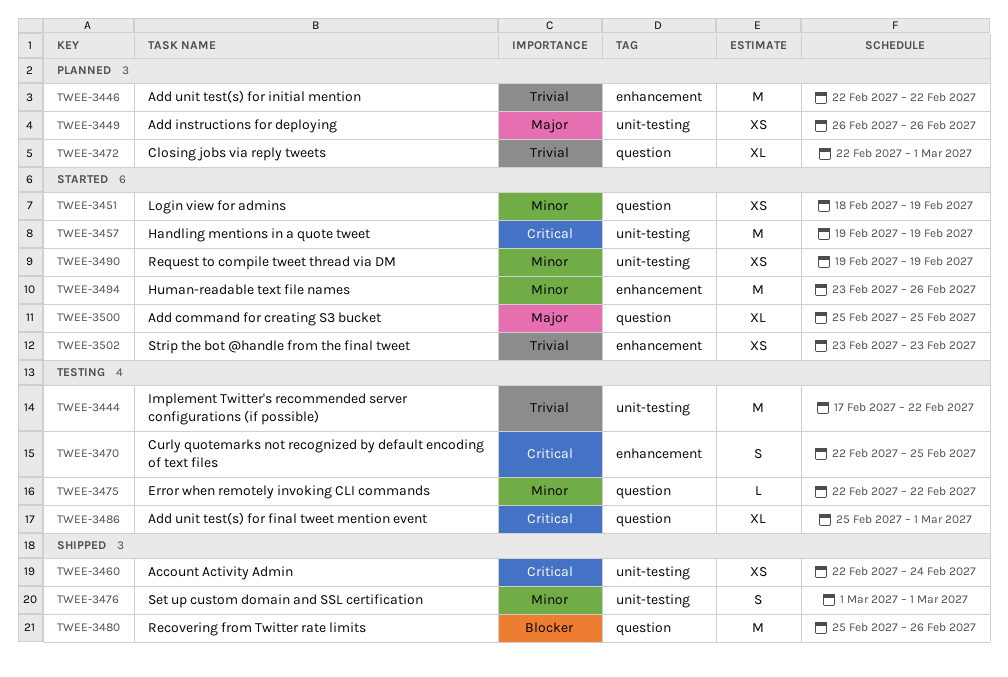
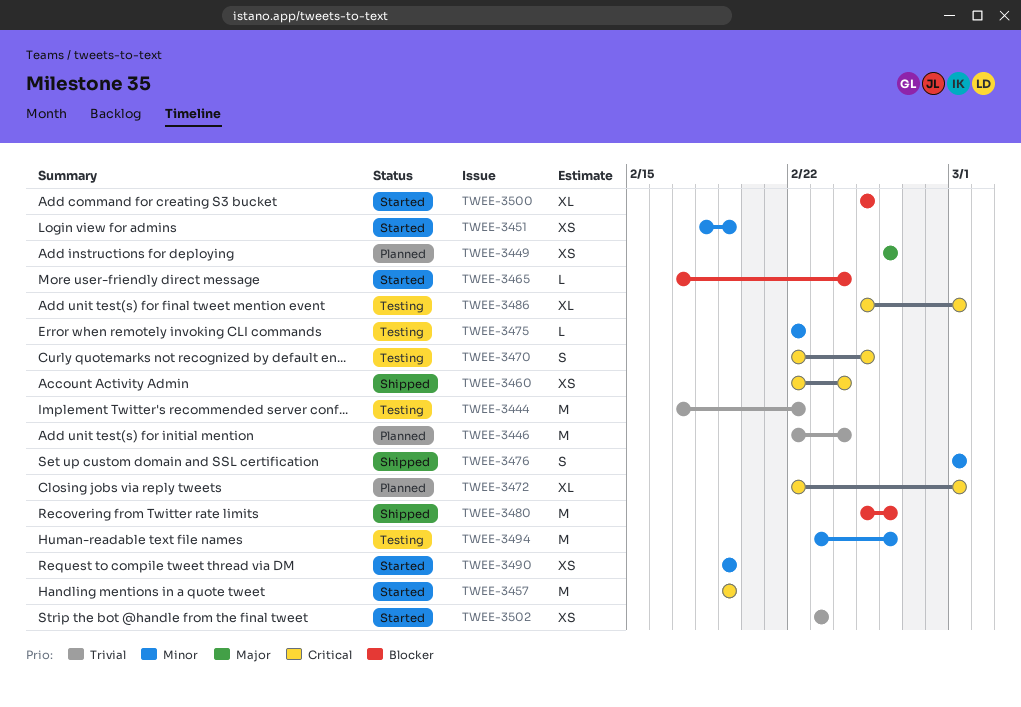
TWEE-3446, due: Feb 22 -> Feb 24
TWEE-3465: none -> present
TWEE-3472, priority: Trivial -> Critical
TWEE-3494, status: Started -> Testing
TWEE-3500, priority: Major -> Blocker

